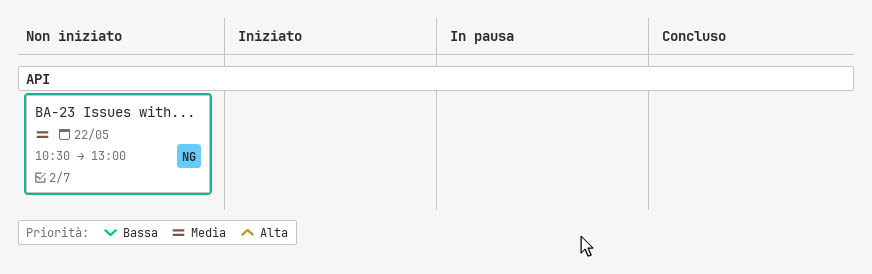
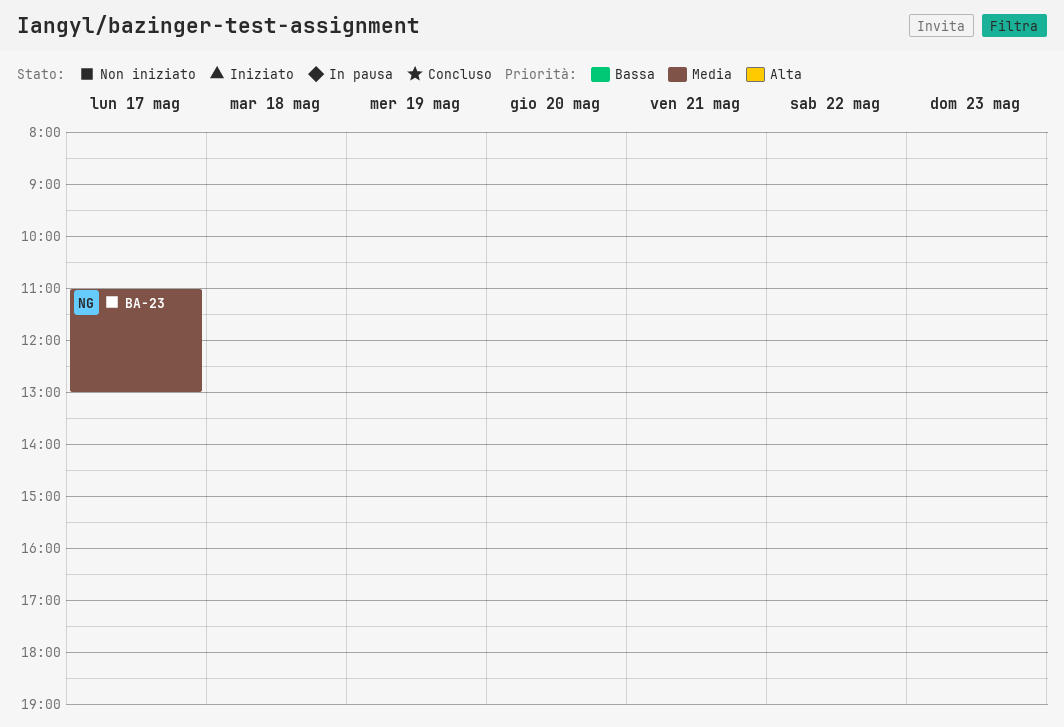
BA-23, day: May 22 -> May 17
BA-23, begins: 10:30 -> 11:00

